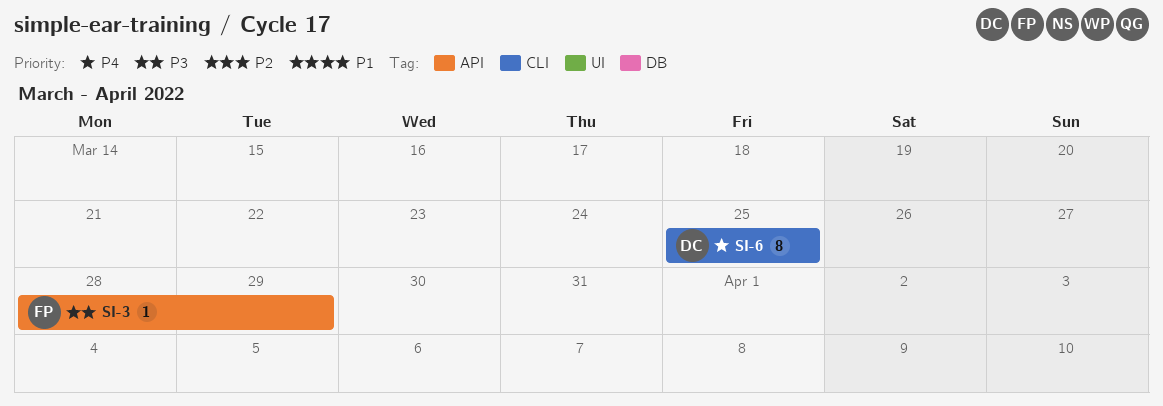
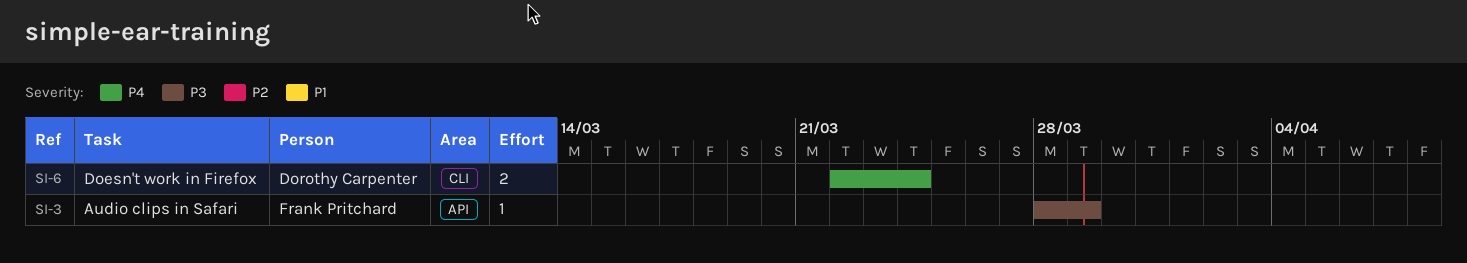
SI-6, estimate: 8 -> 2
SI-6, start: Mar 25 -> Mar 22
SI-6, due: Mar 25 -> Mar 24

